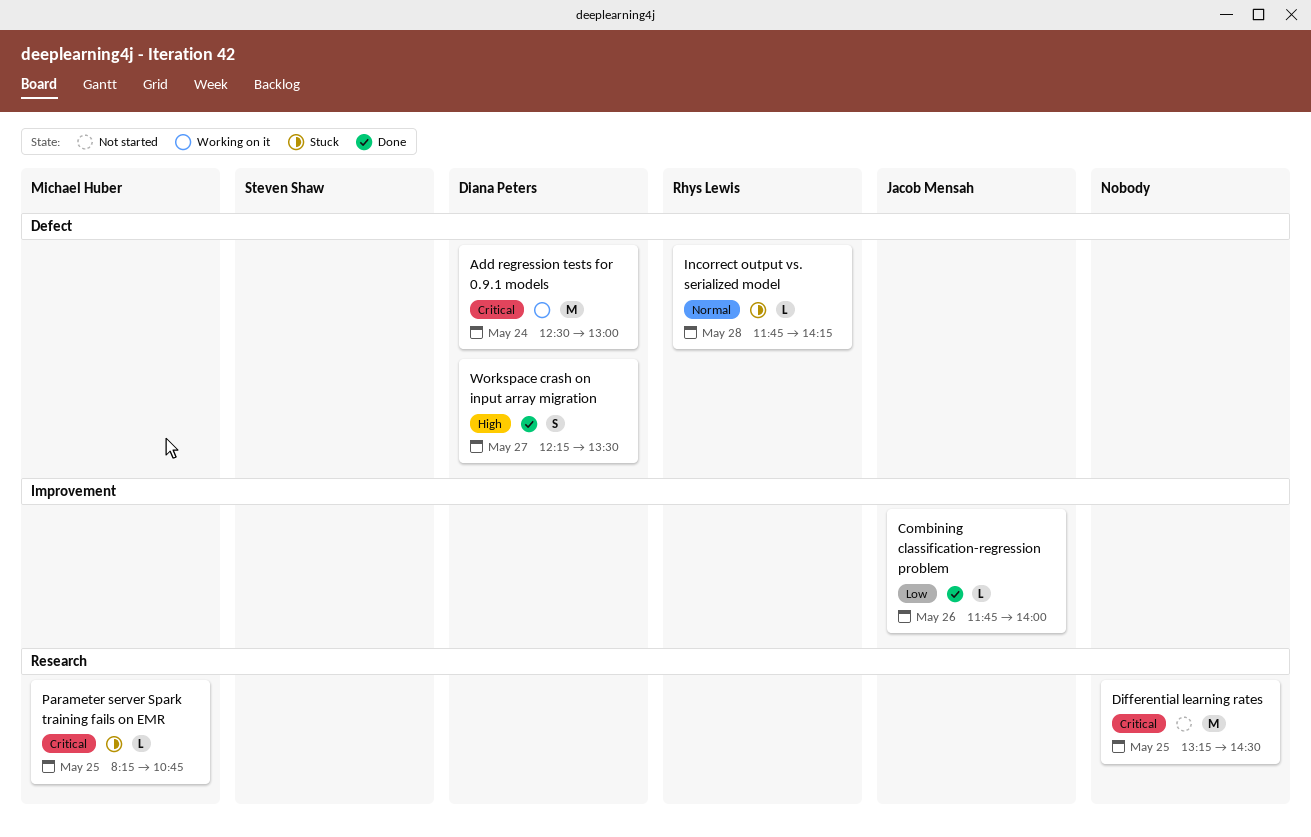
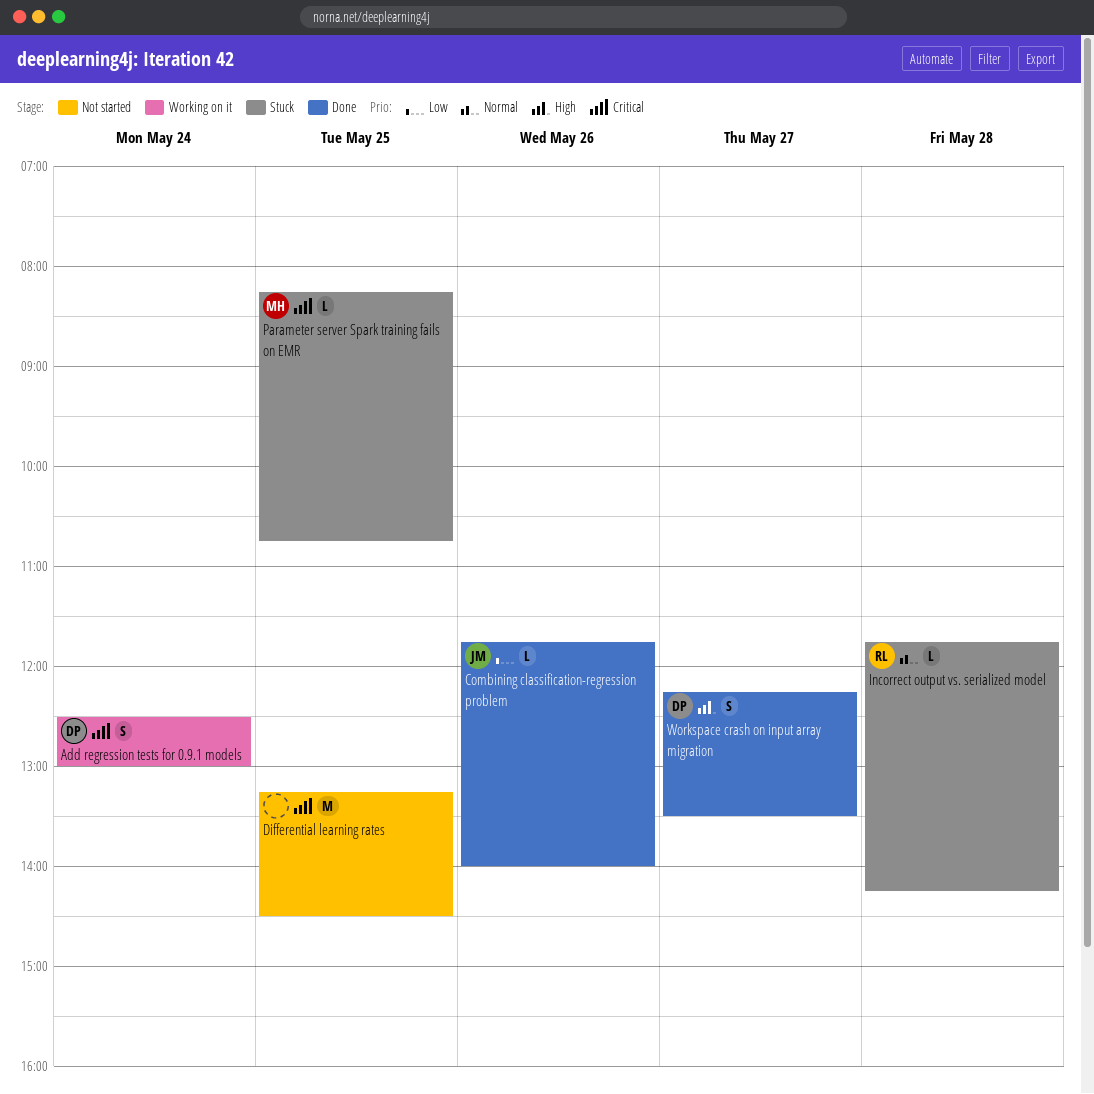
Add regression tests for 0.9.1 models, estimate: M -> S

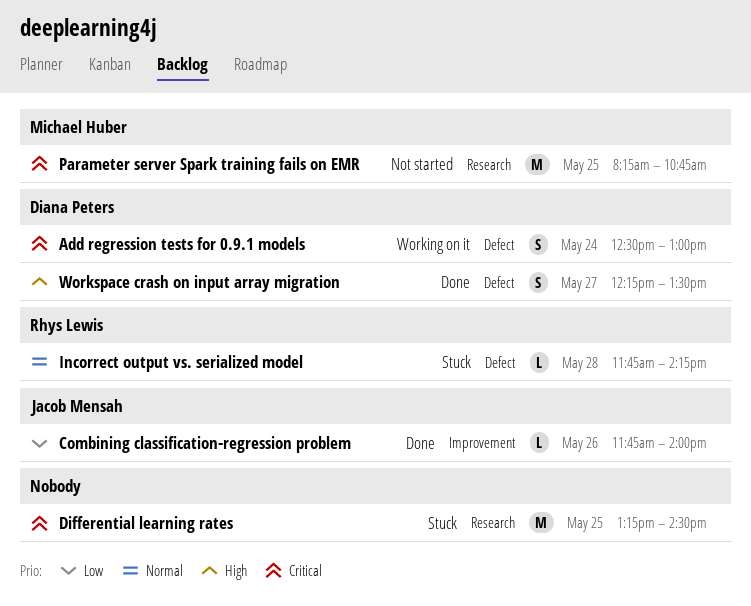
Differential learning rates, status: Not started -> Stuck
Parameter server Spark training fails on EMR, status: Stuck -> Not started
Parameter server Spark training fails on EMR, estimate: L -> M

